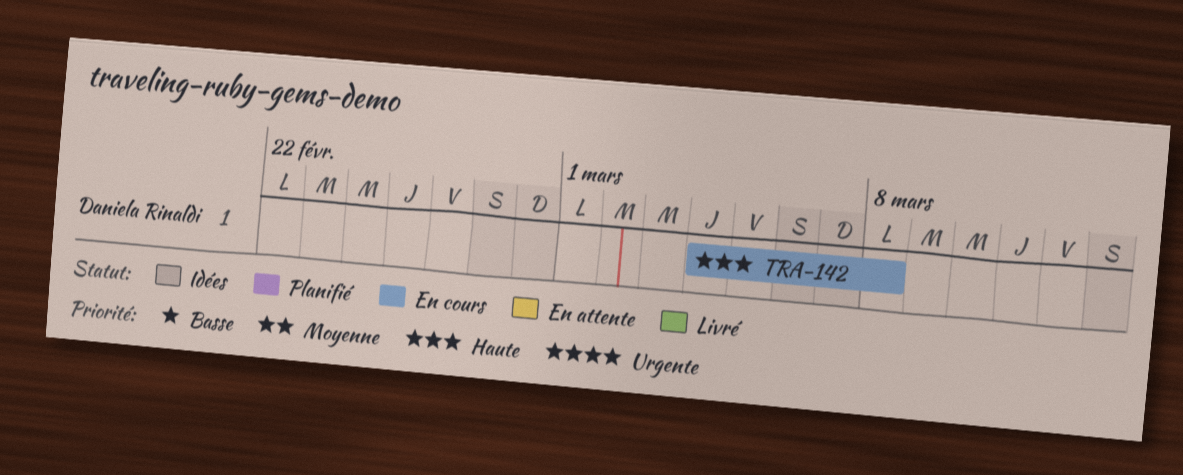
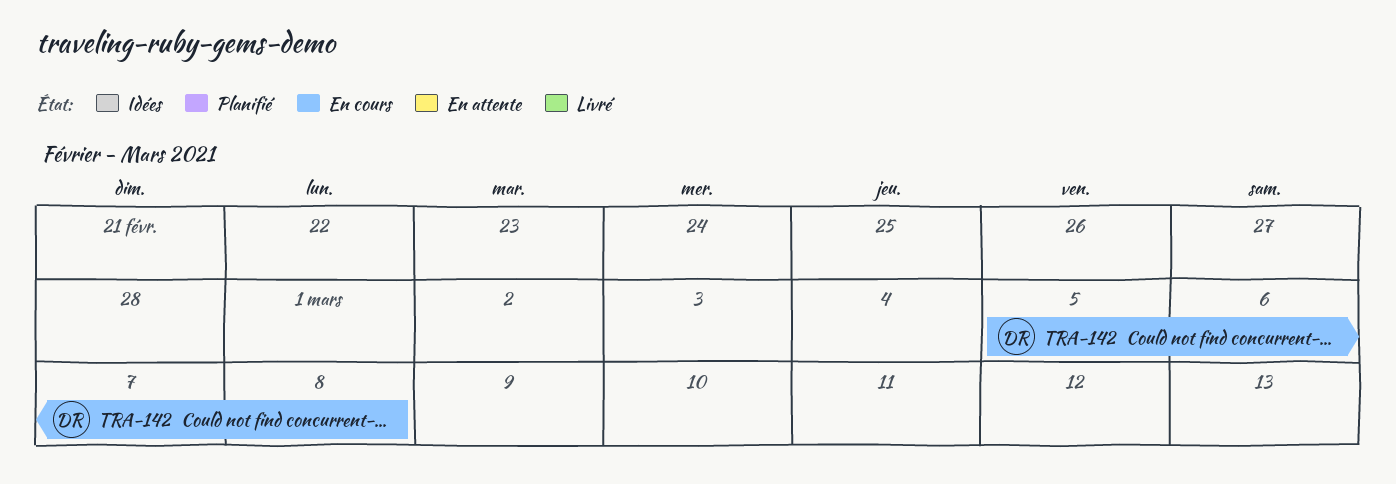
TRA-142, start: Mar 4 -> Mar 5

